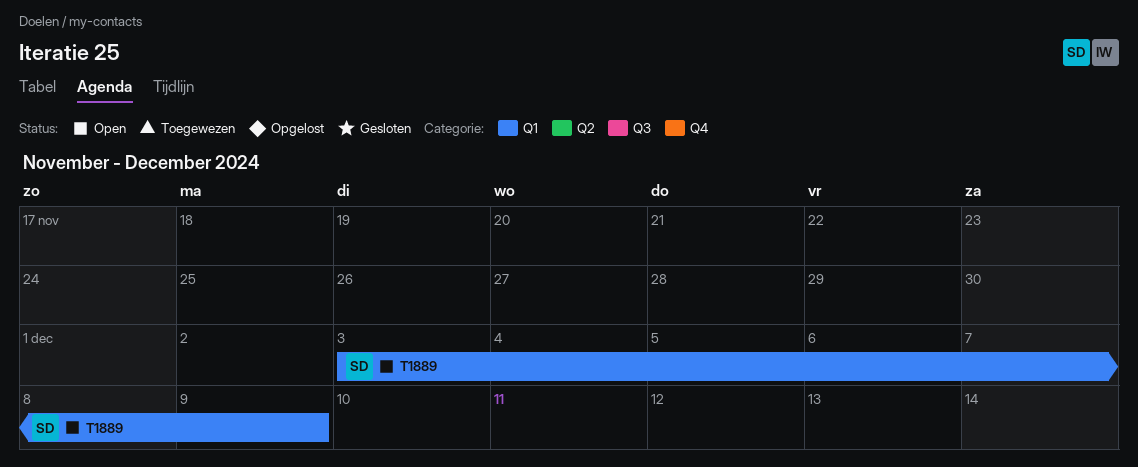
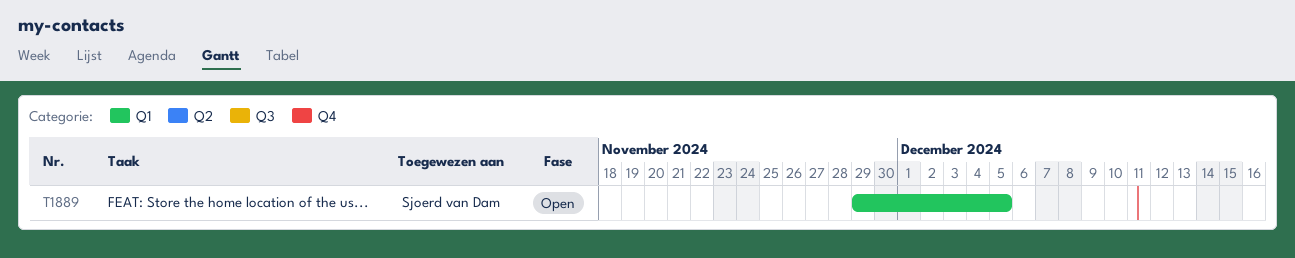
T1889, start: Dec 3 -> Nov 29
T1889, due: Dec 9 -> Dec 5

